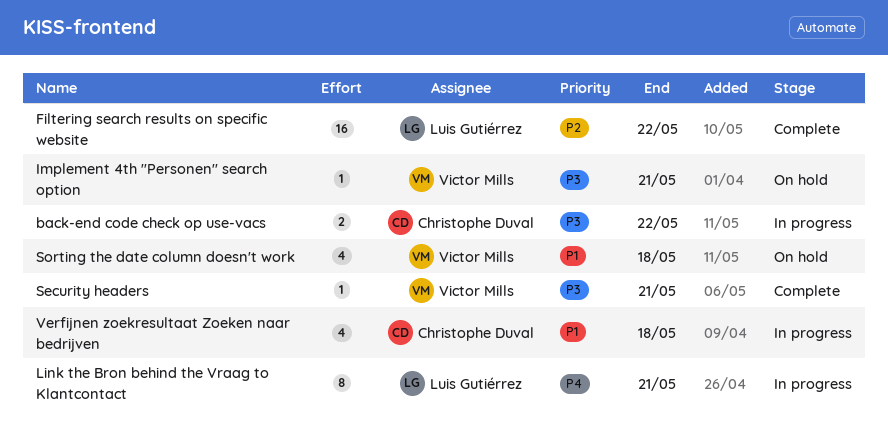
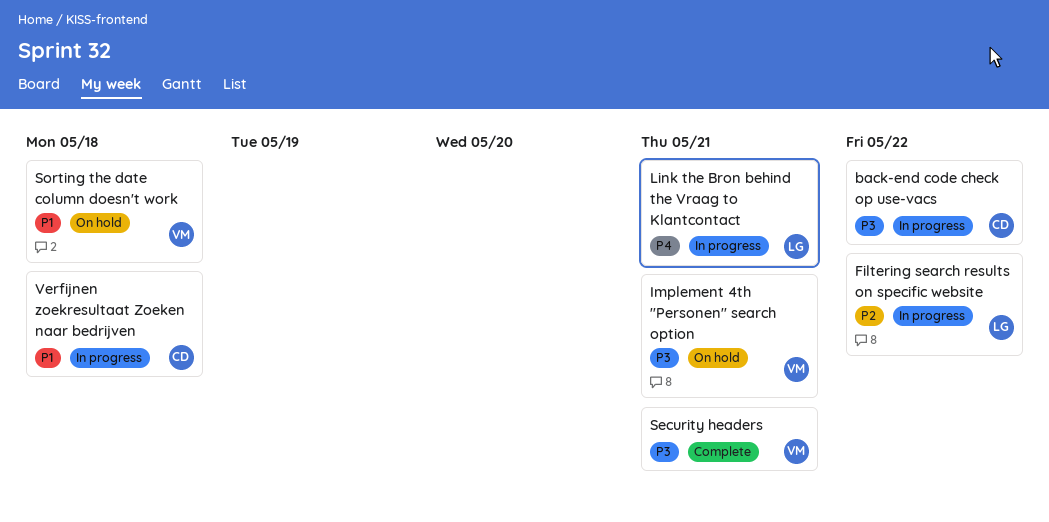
Filtering search results on specific website, status: Complete -> In progress

